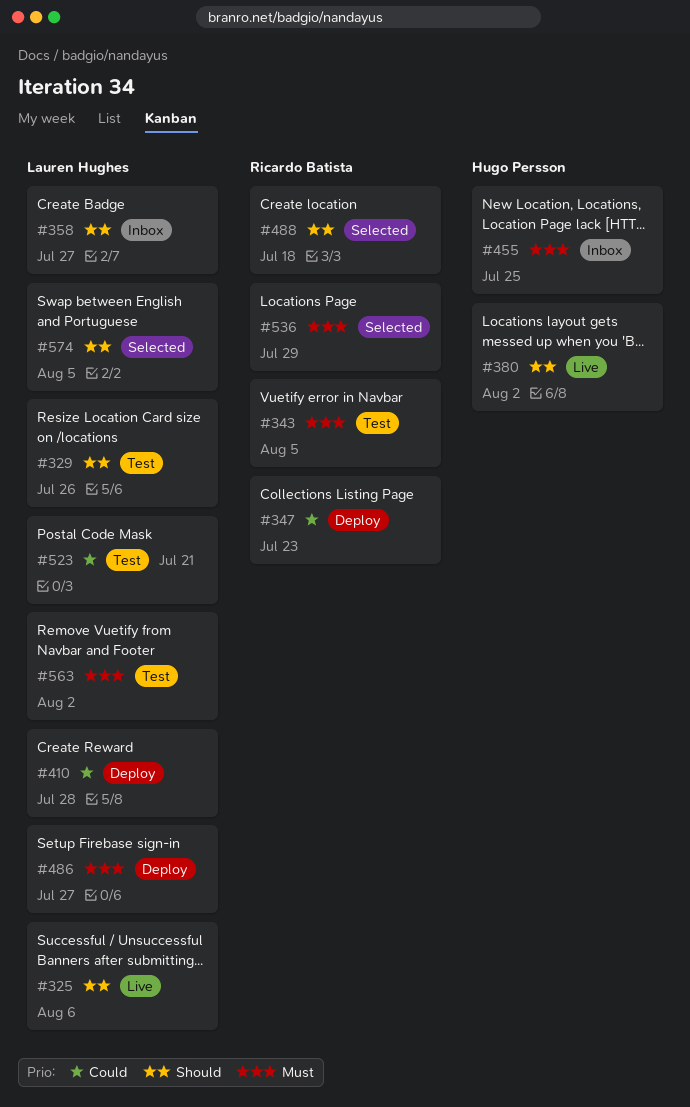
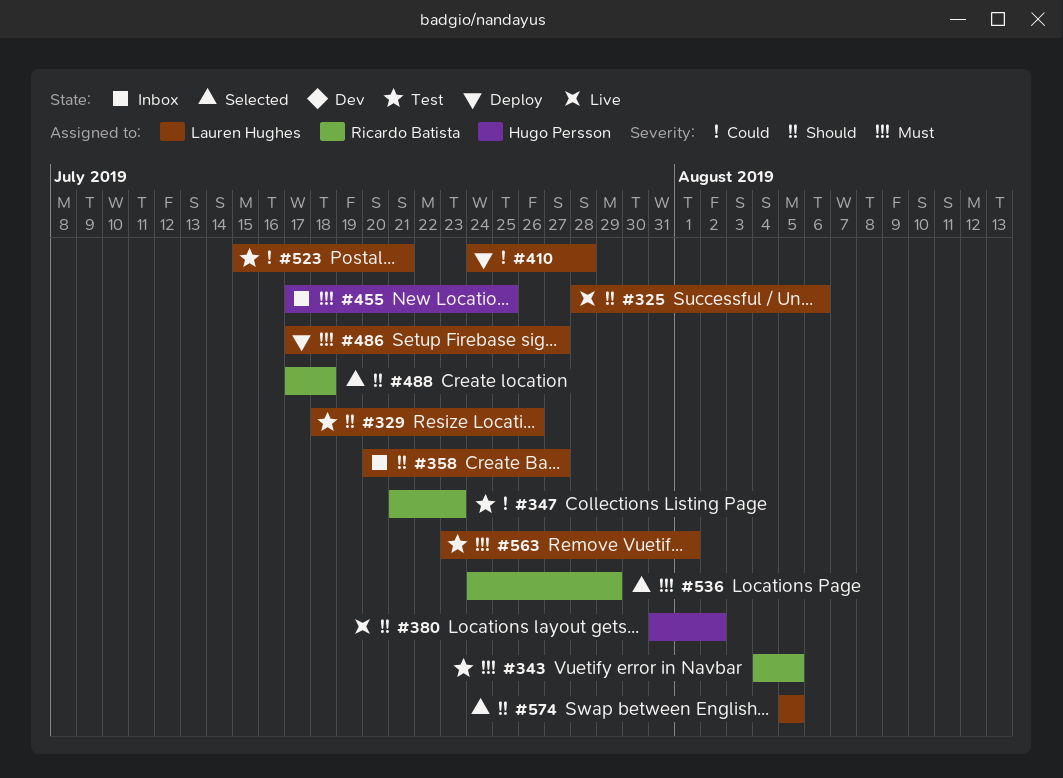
#347, status: Deploy -> Test
#563, due: Aug 2 -> Aug 1

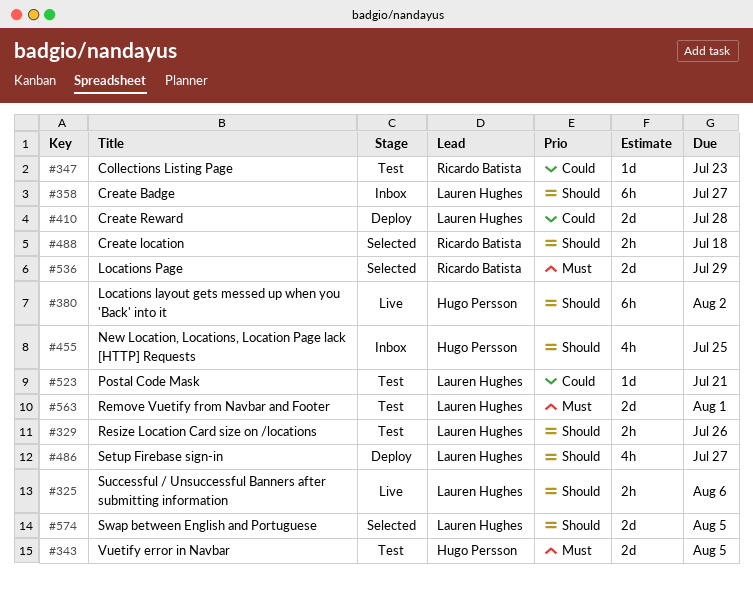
#343, owner: Ricardo Batista -> Hugo Persson
#455, priority: Must -> Should
#486, priority: Must -> Should

